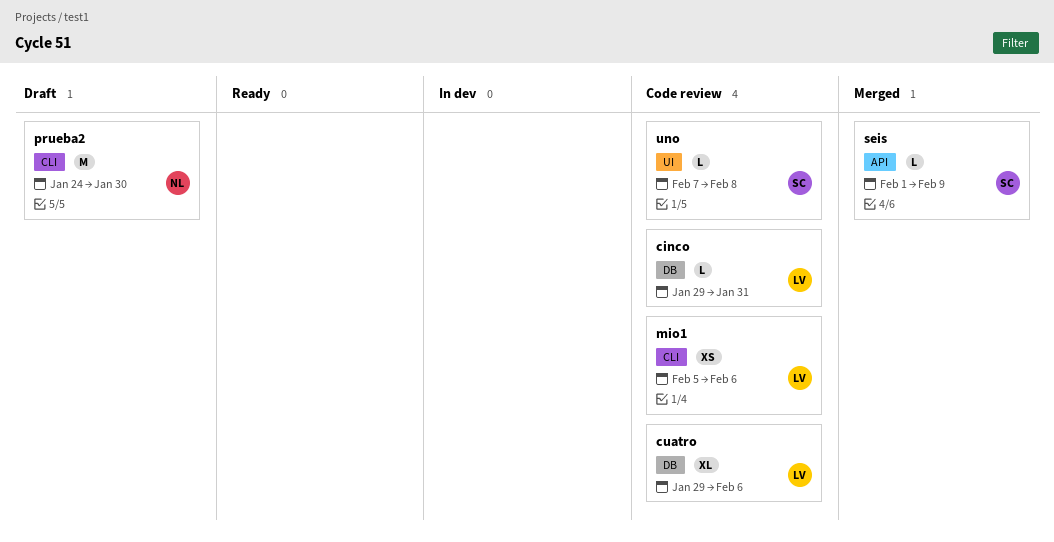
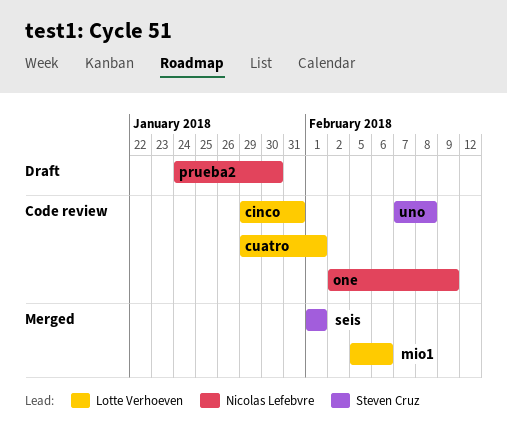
cuatro, due: Feb 6 -> Feb 1
mio1, status: Code review -> Merged
one: none -> present
seis, due: Feb 9 -> Feb 1

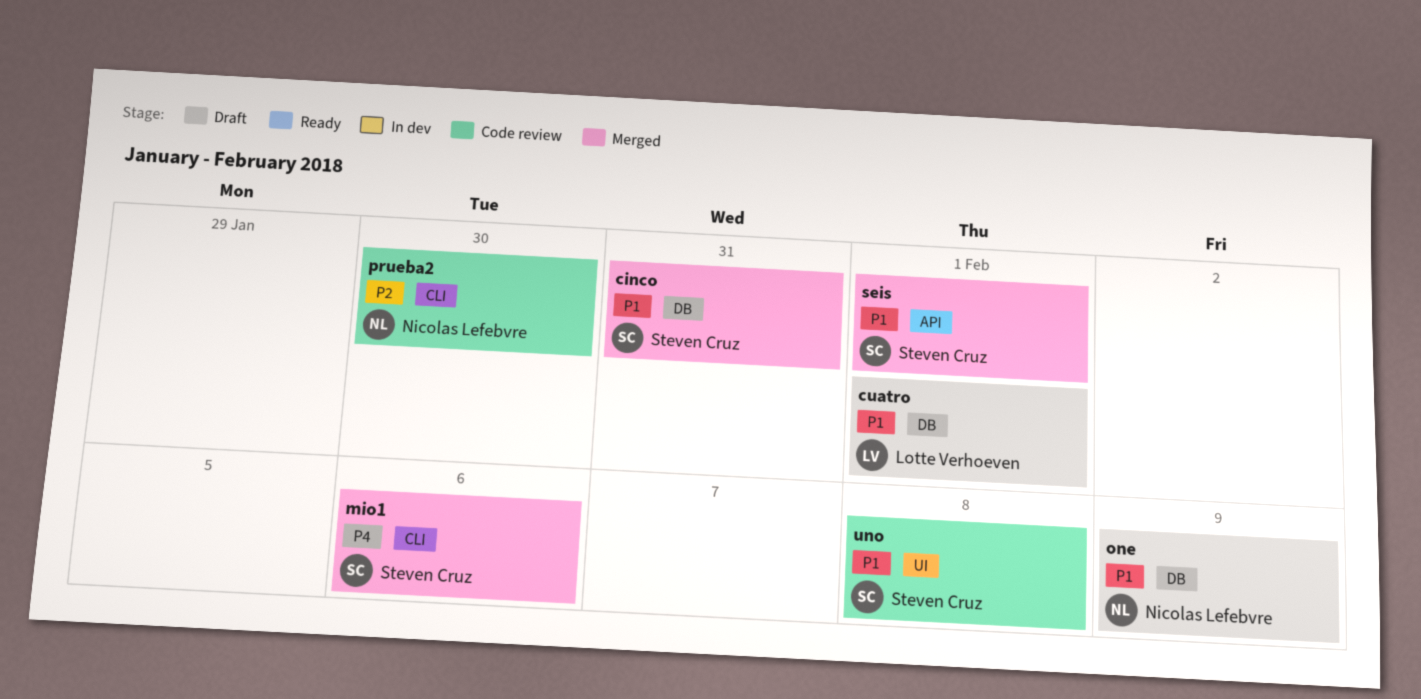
cinco, status: Code review -> Merged
cinco, owner: Lotte Verhoeven -> Steven Cruz
cuatro, status: Code review -> Draft
mio1, owner: Lotte Verhoeven -> Steven Cruz
one, status: Code review -> Draft
prueba2, status: Draft -> Code review

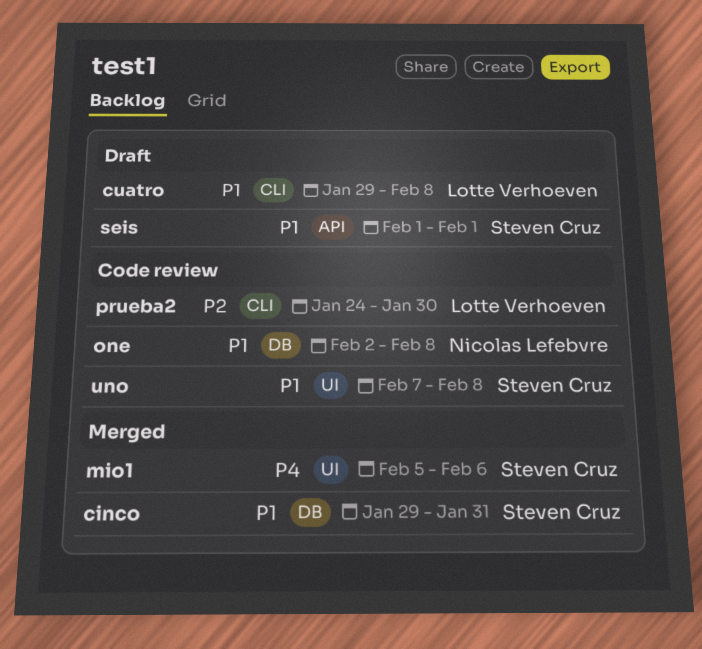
cuatro, label: DB -> CLI
cuatro, due: Feb 1 -> Feb 8
mio1, label: CLI -> UI
one, status: Draft -> Code review
one, due: Feb 9 -> Feb 8
prueba2, owner: Nicolas Lefebvre -> Lotte Verhoeven
seis, status: Merged -> Draft

